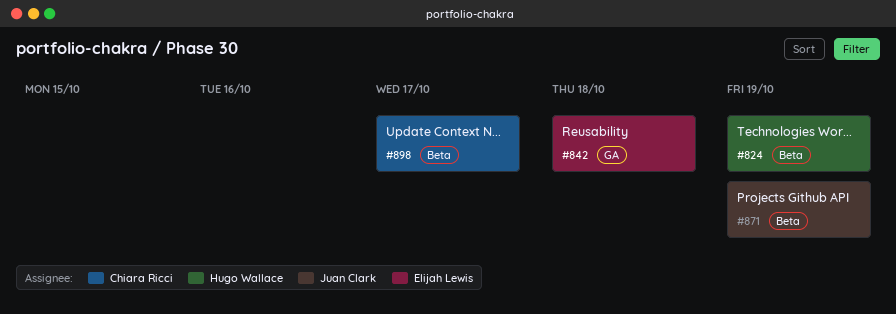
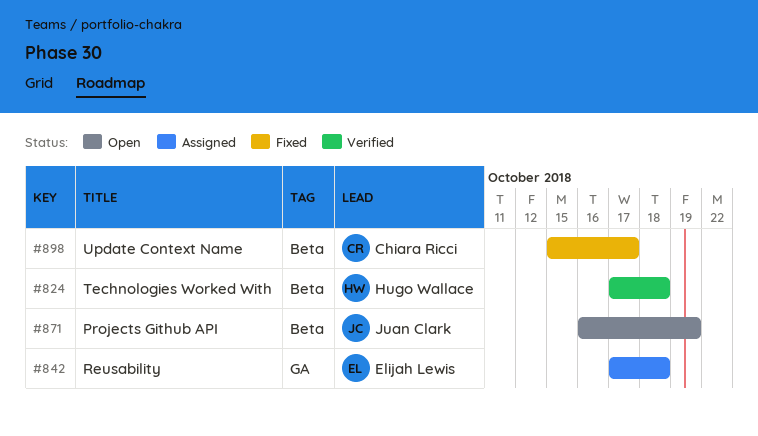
#824, due: Oct 19 -> Oct 18

